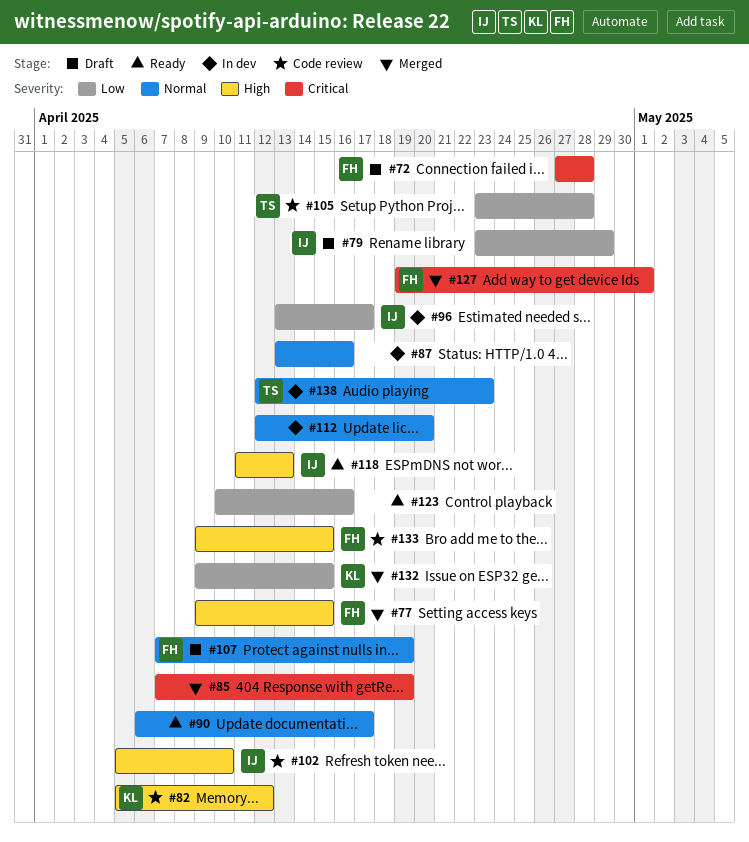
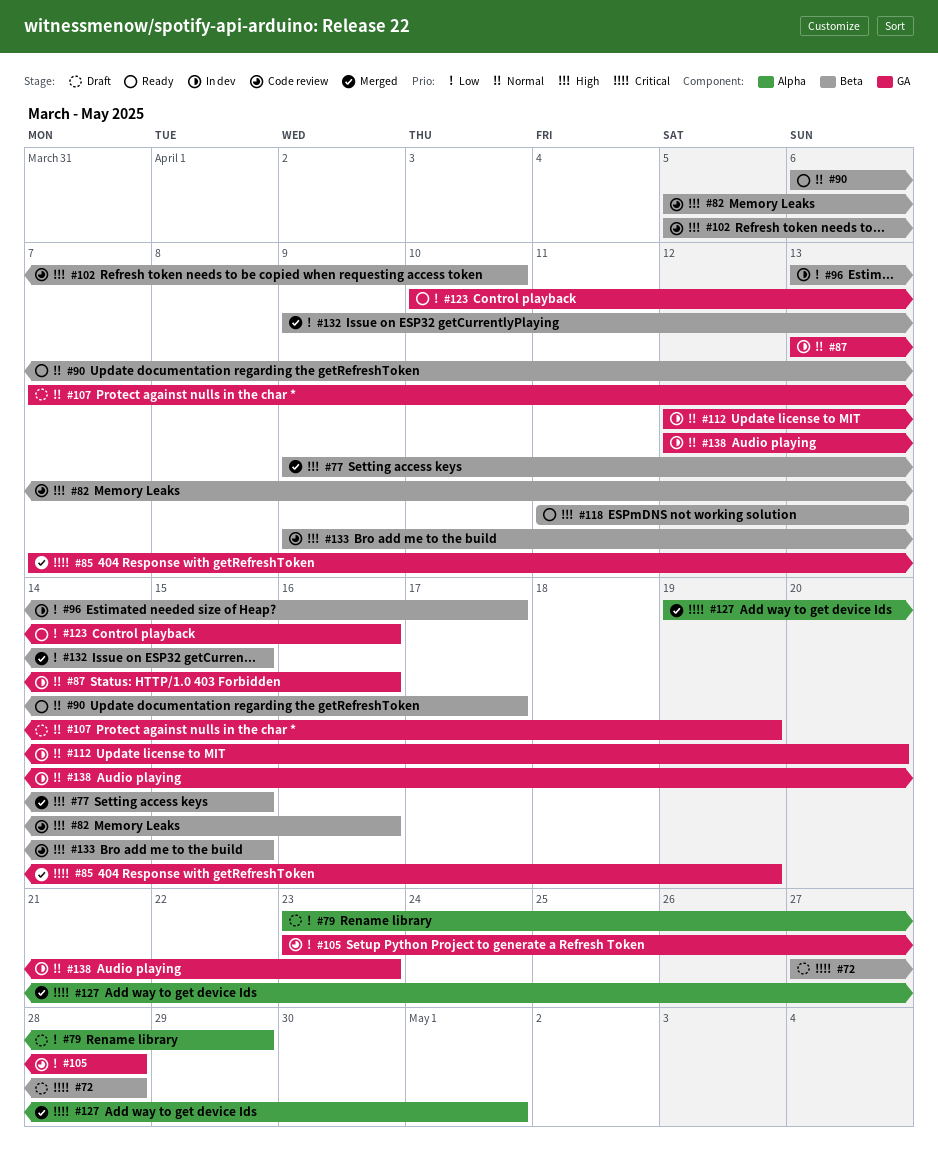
#82, due: Apr 12 -> Apr 16

